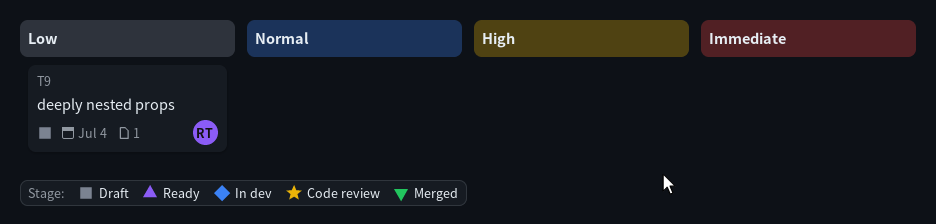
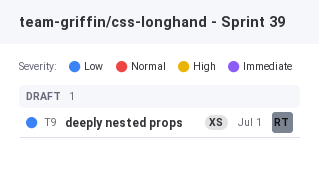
T9, due: Jul 4 -> Jul 1

